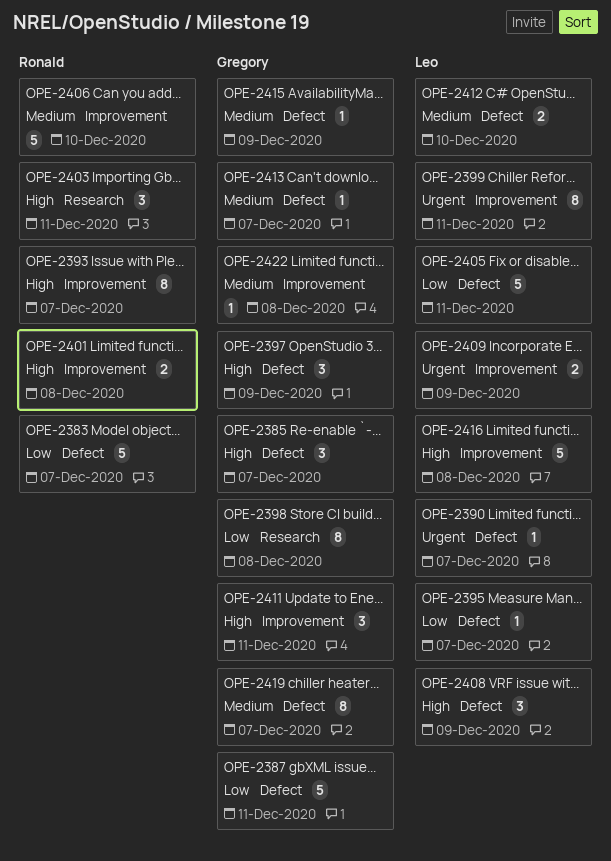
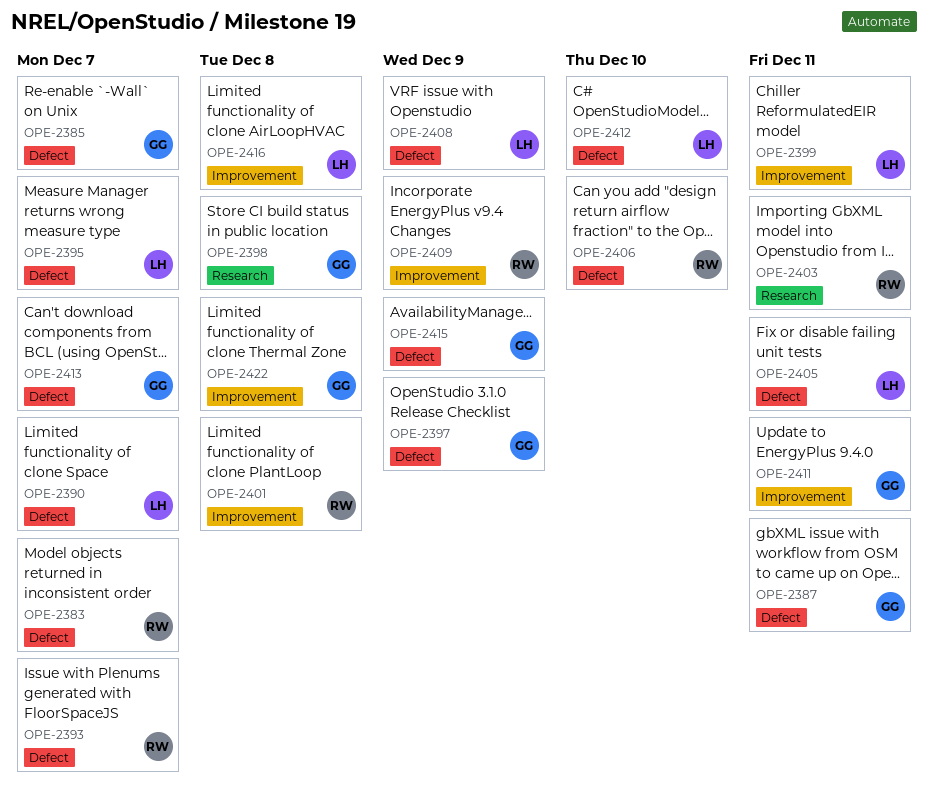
OPE-2393, label: Improvement -> Defect
OPE-2406, label: Improvement -> Defect
OPE-2409, owner: Leo -> Ronald
OPE-2419: present -> none

